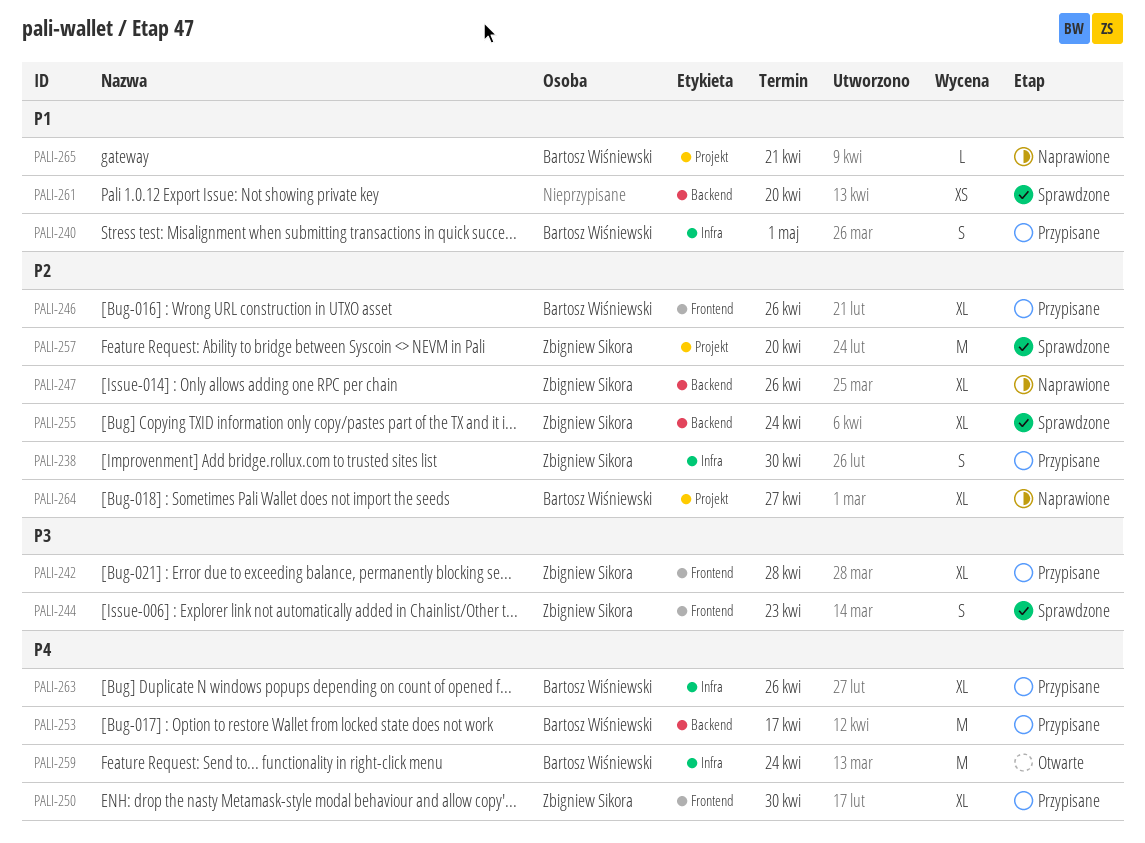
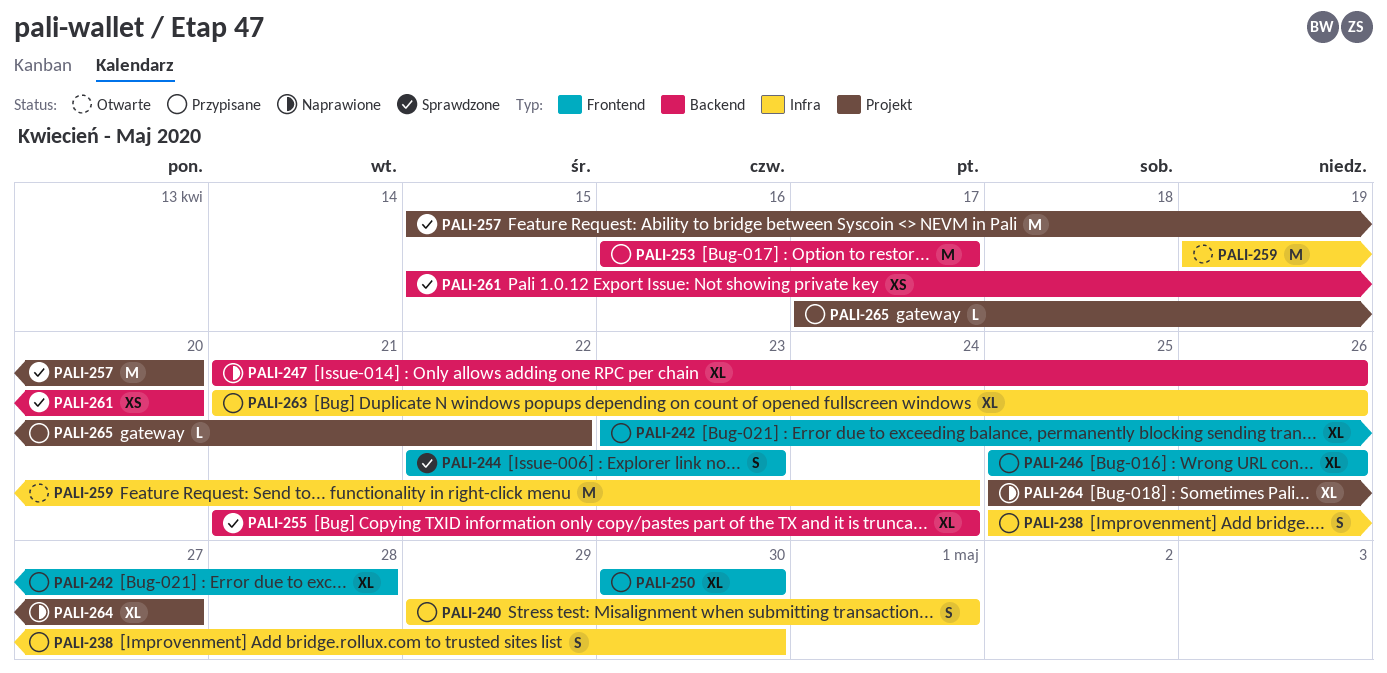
PALI-265, status: Naprawione -> Przypisane
PALI-265, due: Apr 21 -> Apr 22

